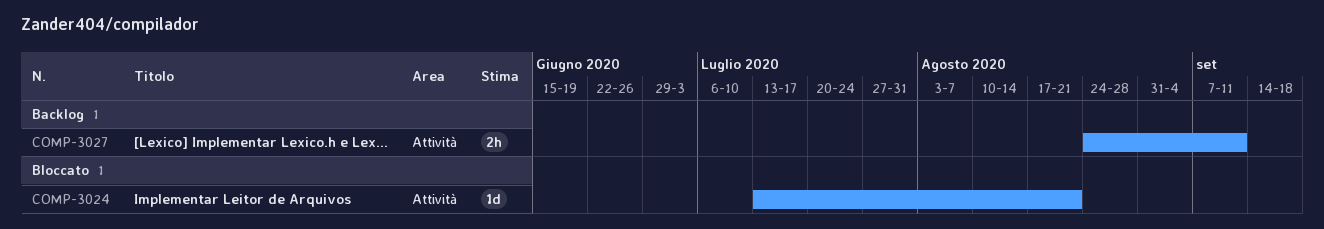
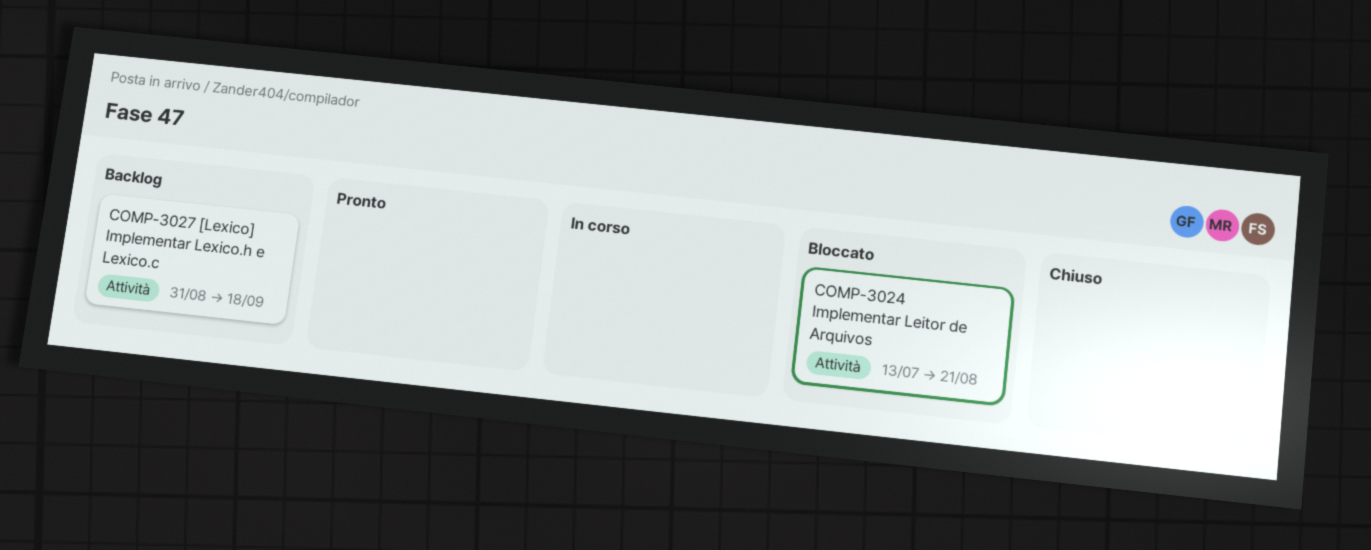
COMP-3027, start: Aug 24 -> Aug 31
COMP-3027, due: Sep 11 -> Sep 18

